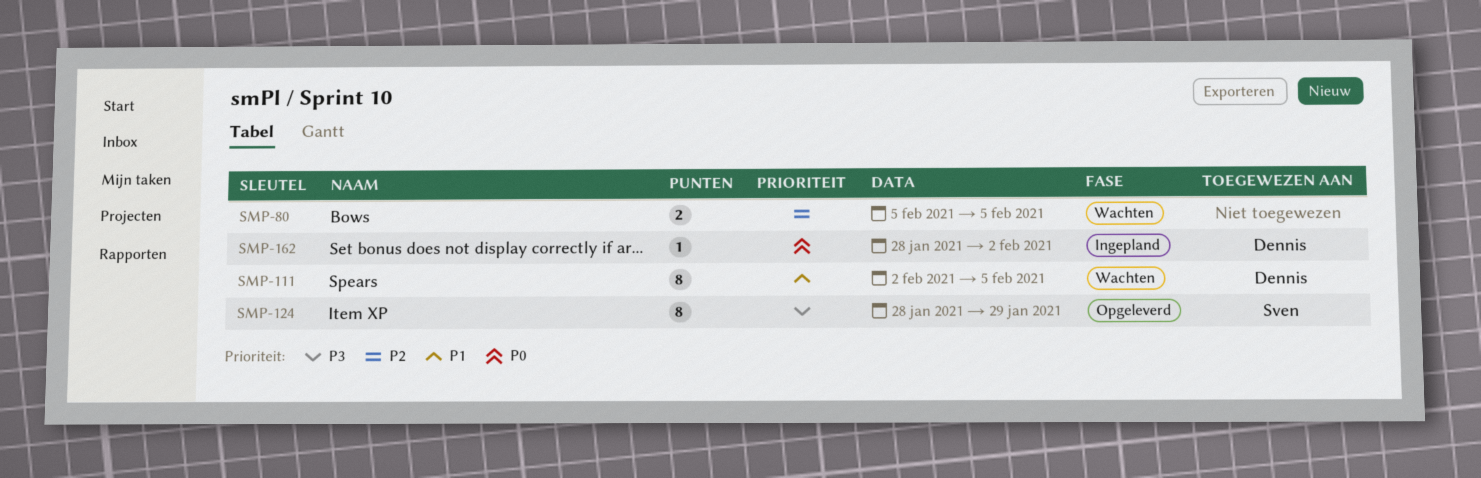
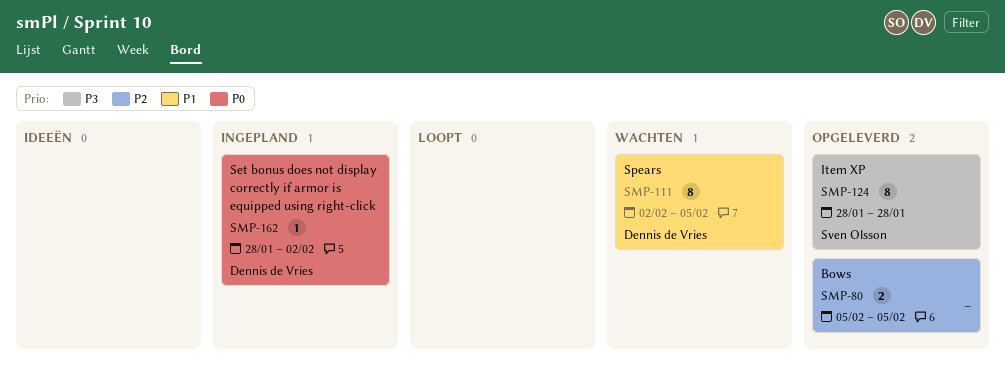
SMP-80, status: Wachten -> Opgeleverd
SMP-124, due: Jan 29 -> Jan 28

